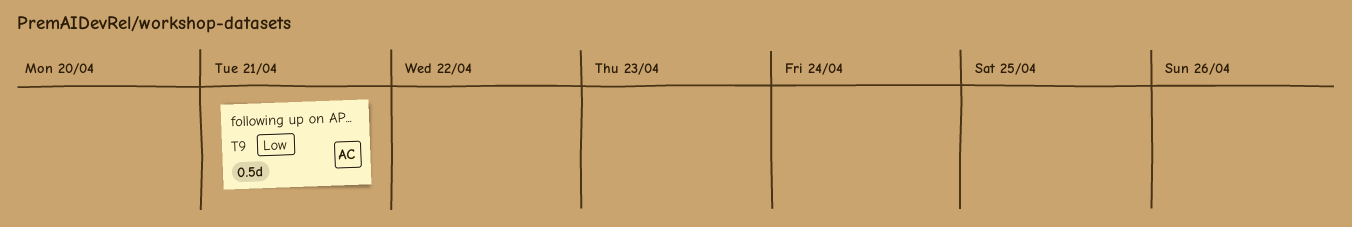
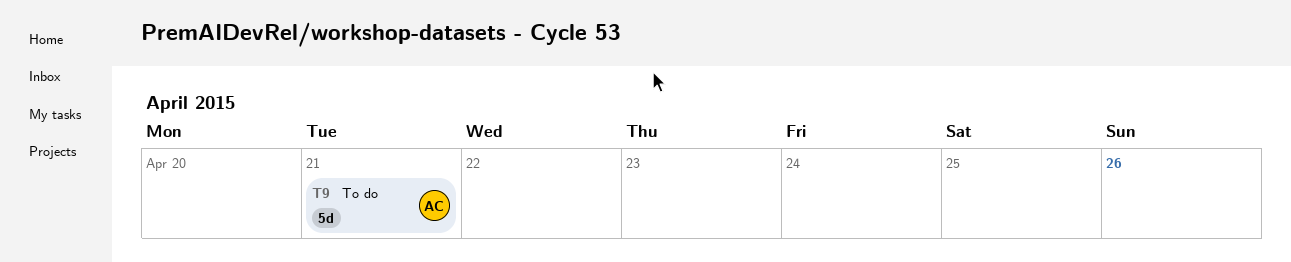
T9, estimate: 0.5d -> 5d

